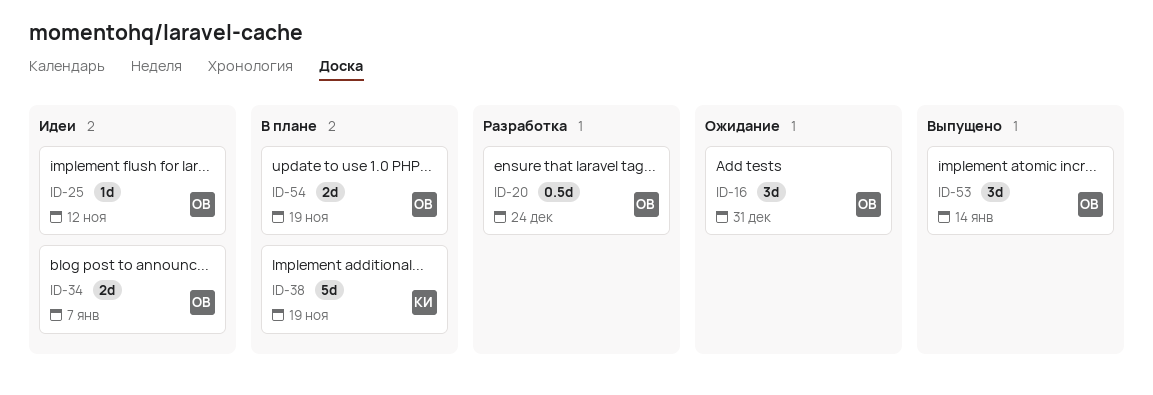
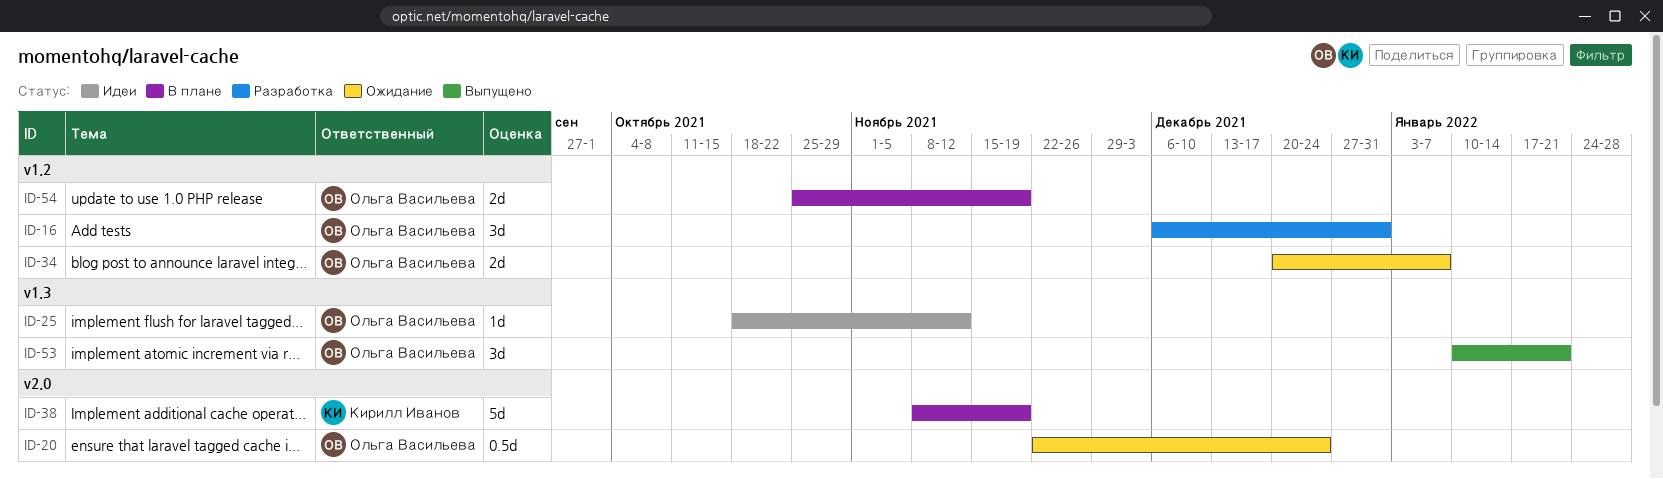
ID-16, status: Ожидание -> Разработка
ID-20, status: Разработка -> Ожидание
ID-34, status: Идеи -> Ожидание
ID-53, due: Jan 14 -> Jan 21

